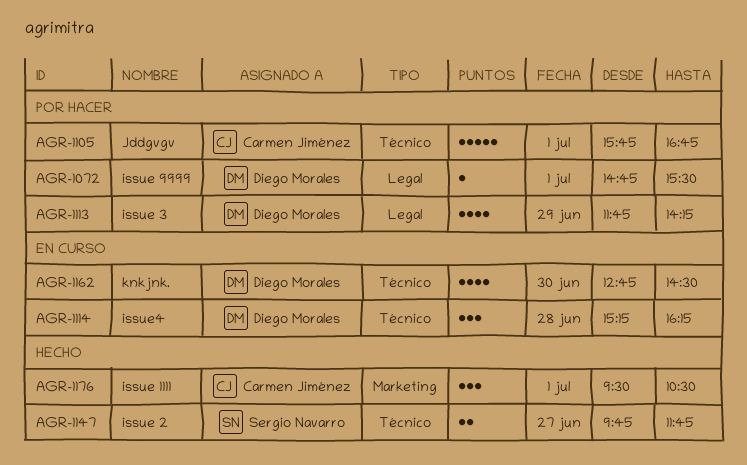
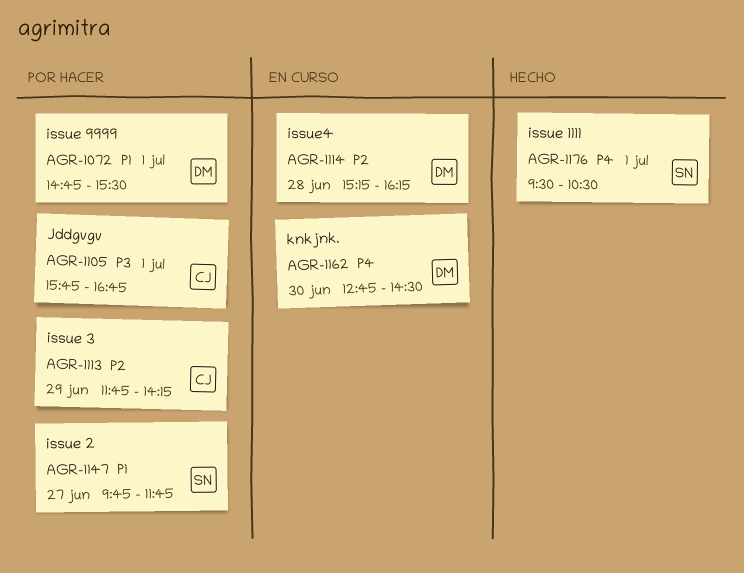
AGR-1113, owner: Diego Morales -> Carmen Jiménez
AGR-1147, status: Hecho -> Por hacer
AGR-1176, owner: Carmen Jiménez -> Sergio Navarro

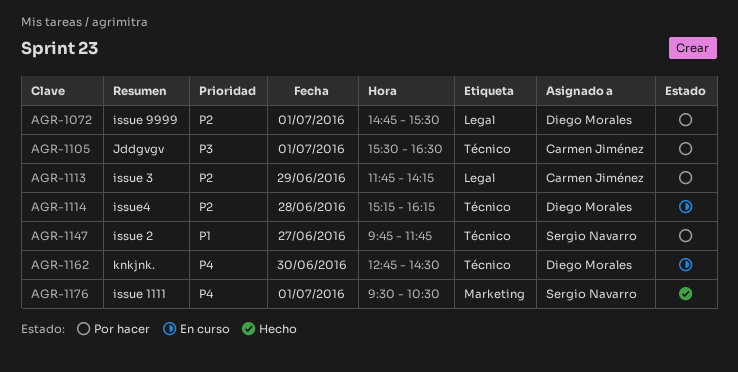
AGR-1072, priority: P1 -> P2
AGR-1105, begins: 15:45 -> 15:30
AGR-1105, ends: 16:45 -> 16:30

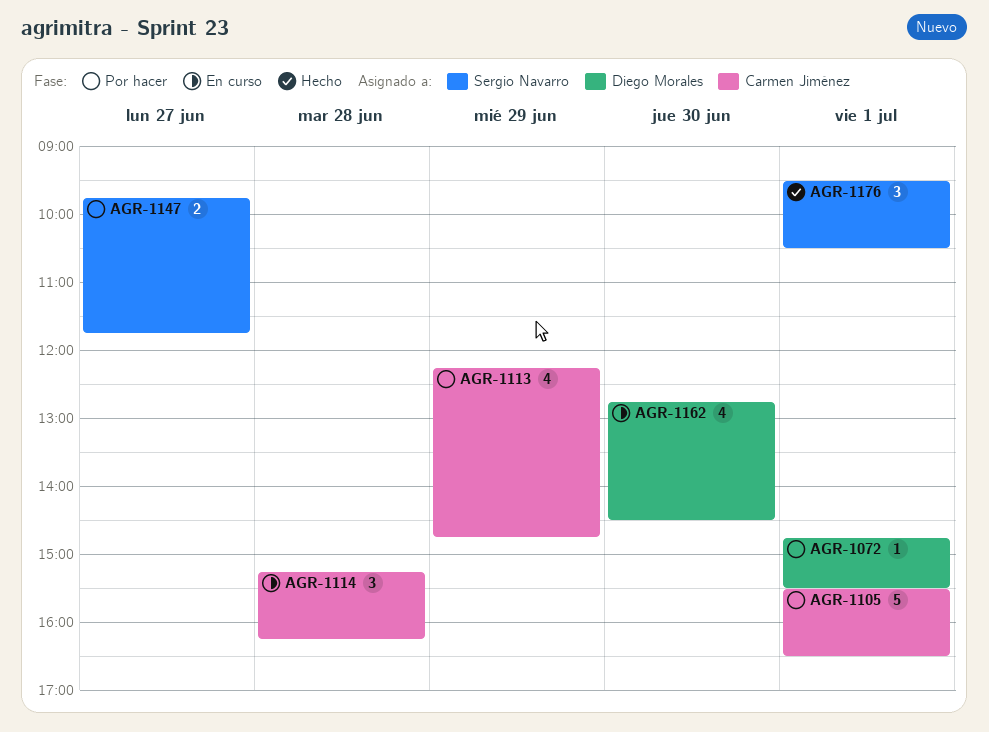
AGR-1113, begins: 11:45 -> 12:15
AGR-1113, ends: 14:15 -> 14:45
AGR-1114, owner: Diego Morales -> Carmen Jiménez

